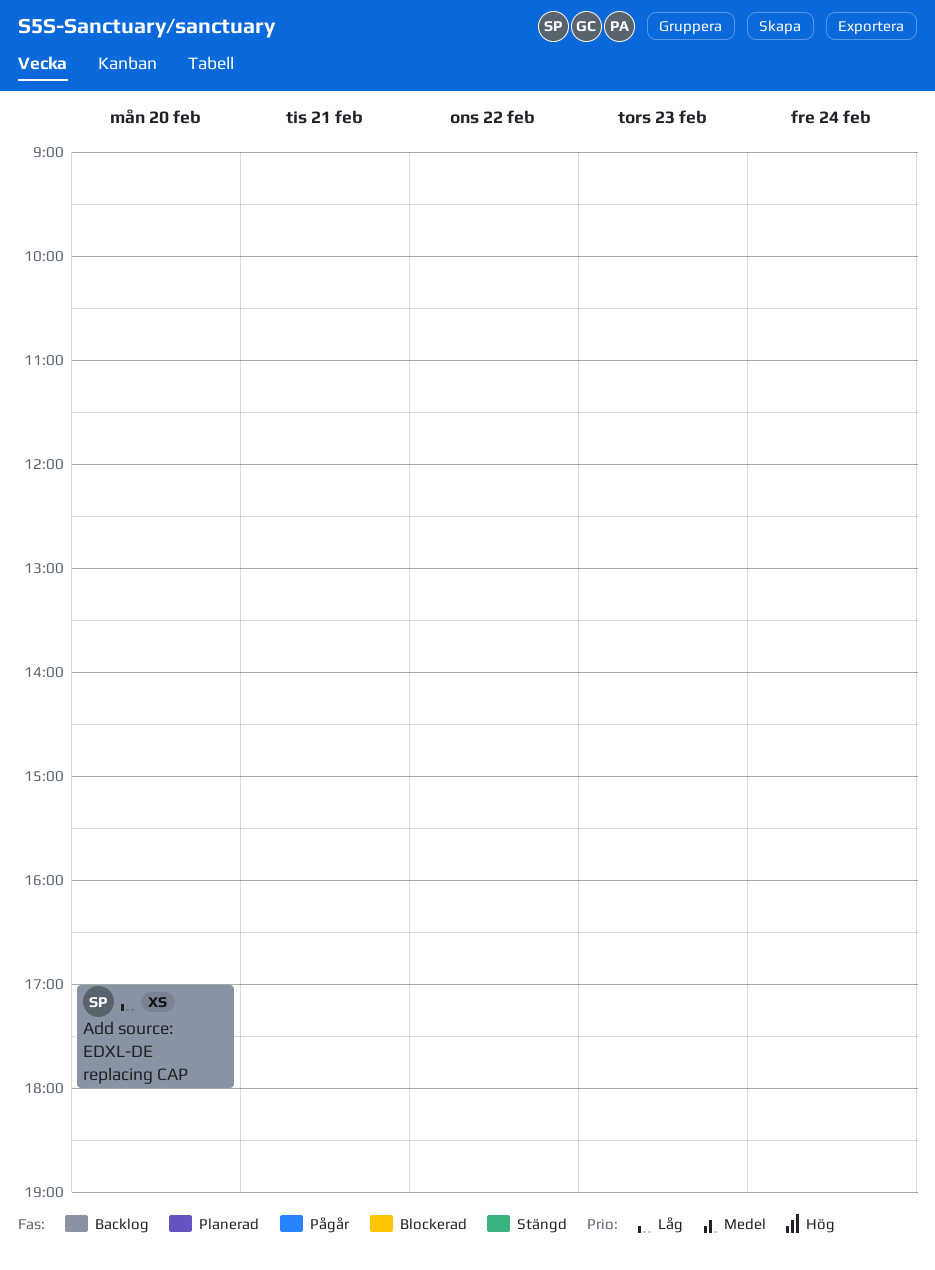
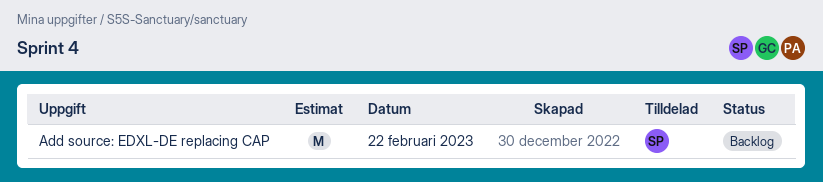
Add source: EDXL-DE replacing CAP, estimate: XS -> M
Add source: EDXL-DE replacing CAP, day: Feb 20 -> Feb 22

